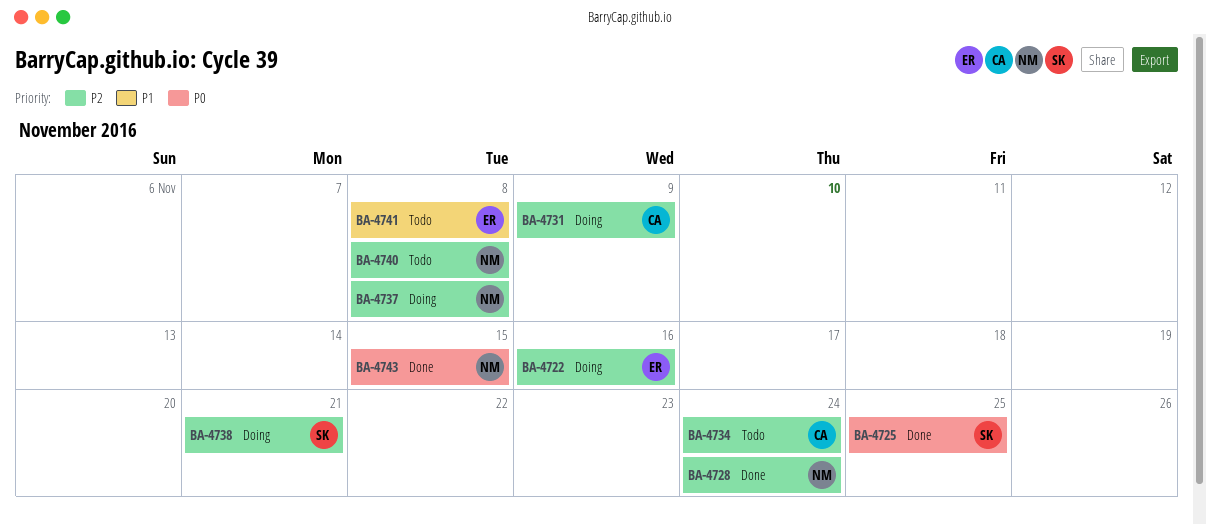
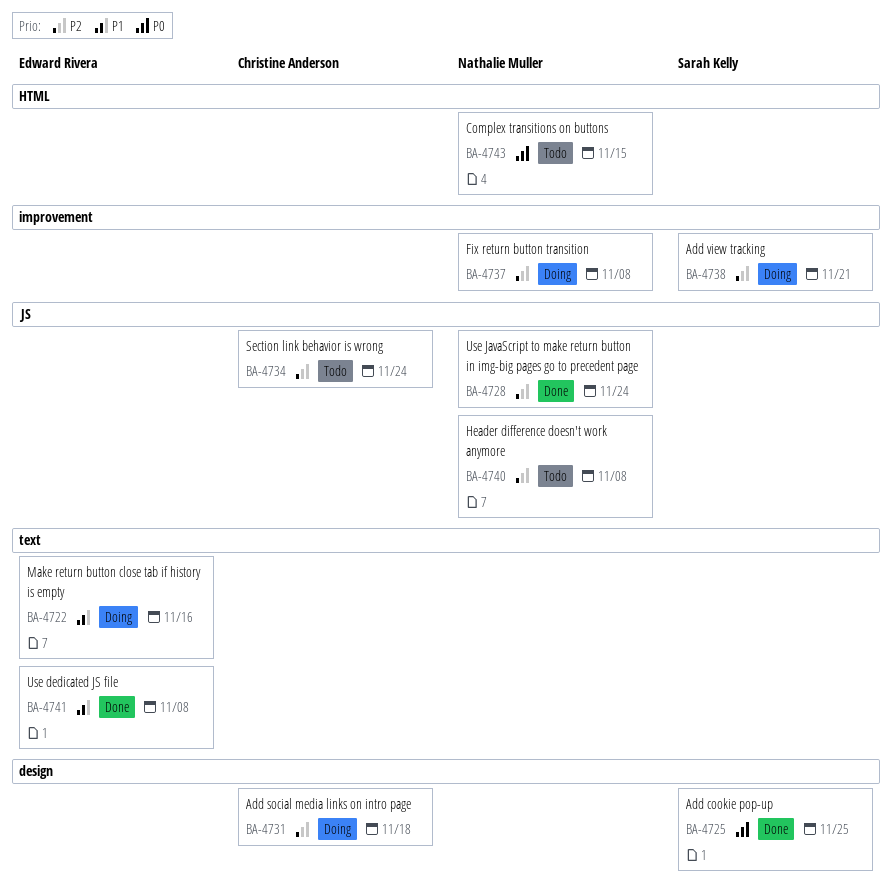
BA-4722, priority: P2 -> P1
BA-4731, due: Nov 9 -> Nov 18
BA-4741, status: Todo -> Done
BA-4743, status: Done -> Todo

